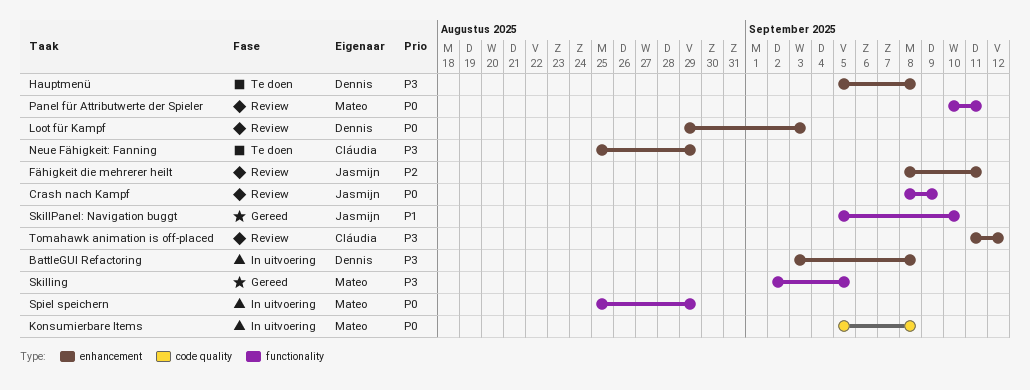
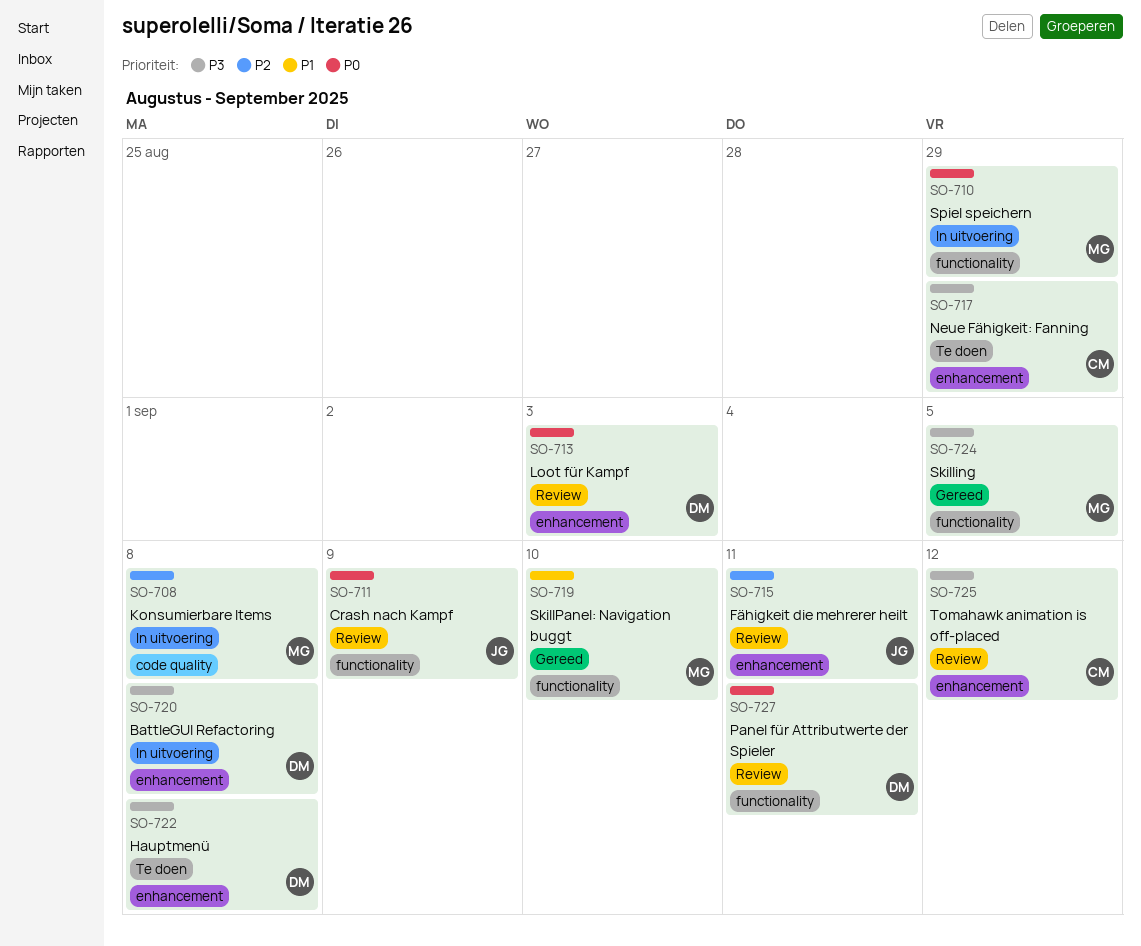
Konsumierbare Items, priority: P0 -> P2
Panel für Attributwerte der Spieler, owner: Mateo -> Dennis
SkillPanel: Navigation buggt, owner: Jasmijn -> Mateo

